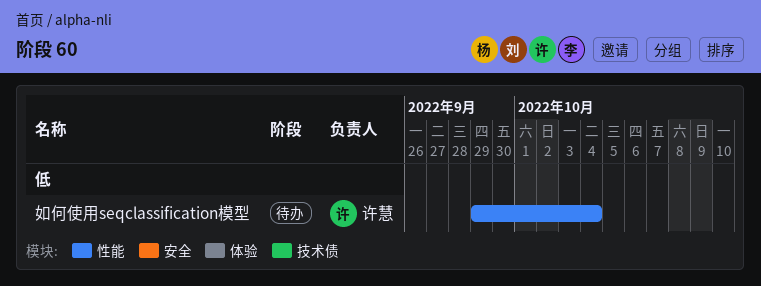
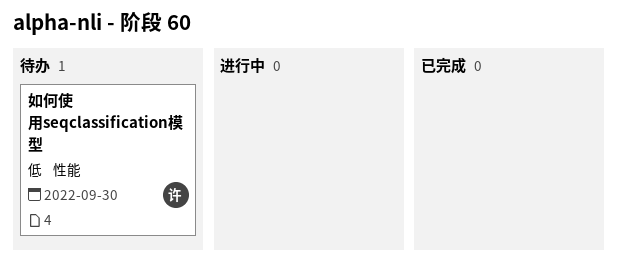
如何使用seqclassification模型, due: Oct 4 -> Sep 30

